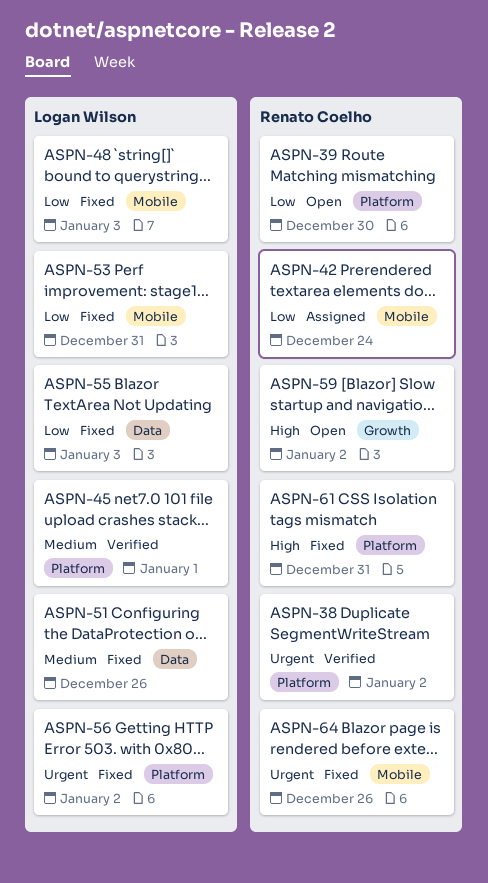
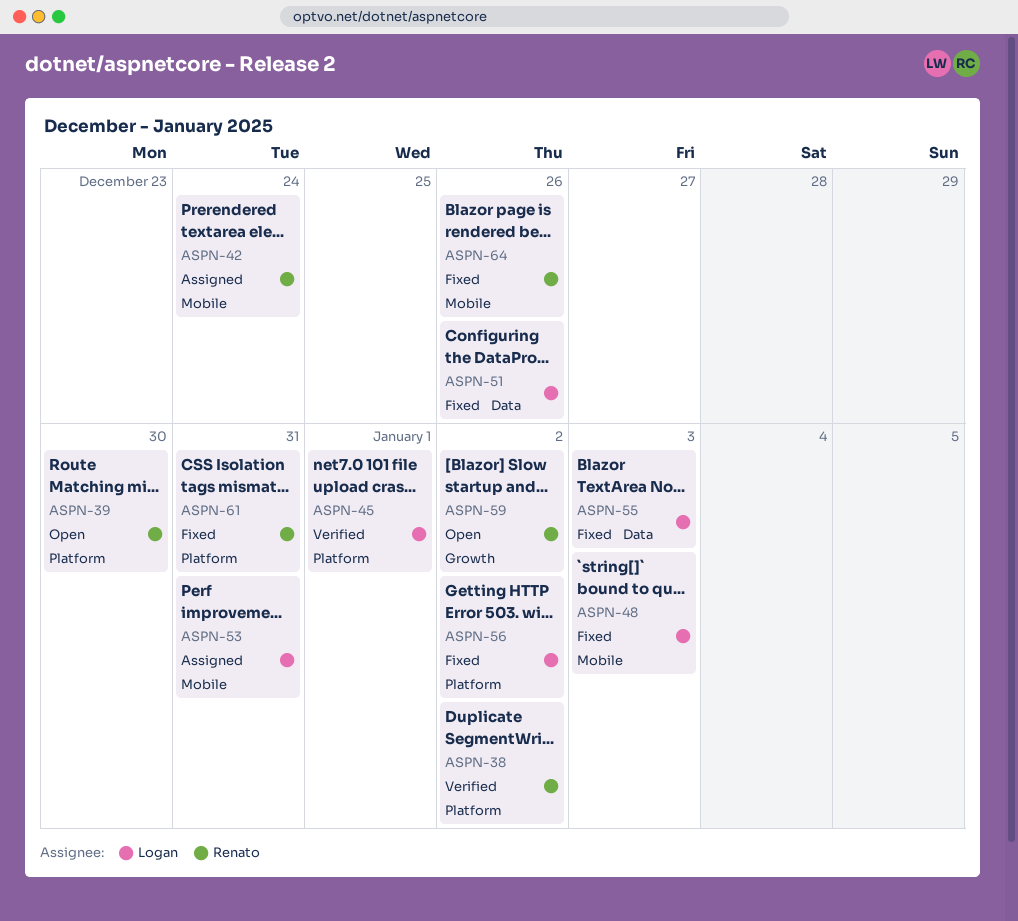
ASPN-53, status: Fixed -> Assigned

